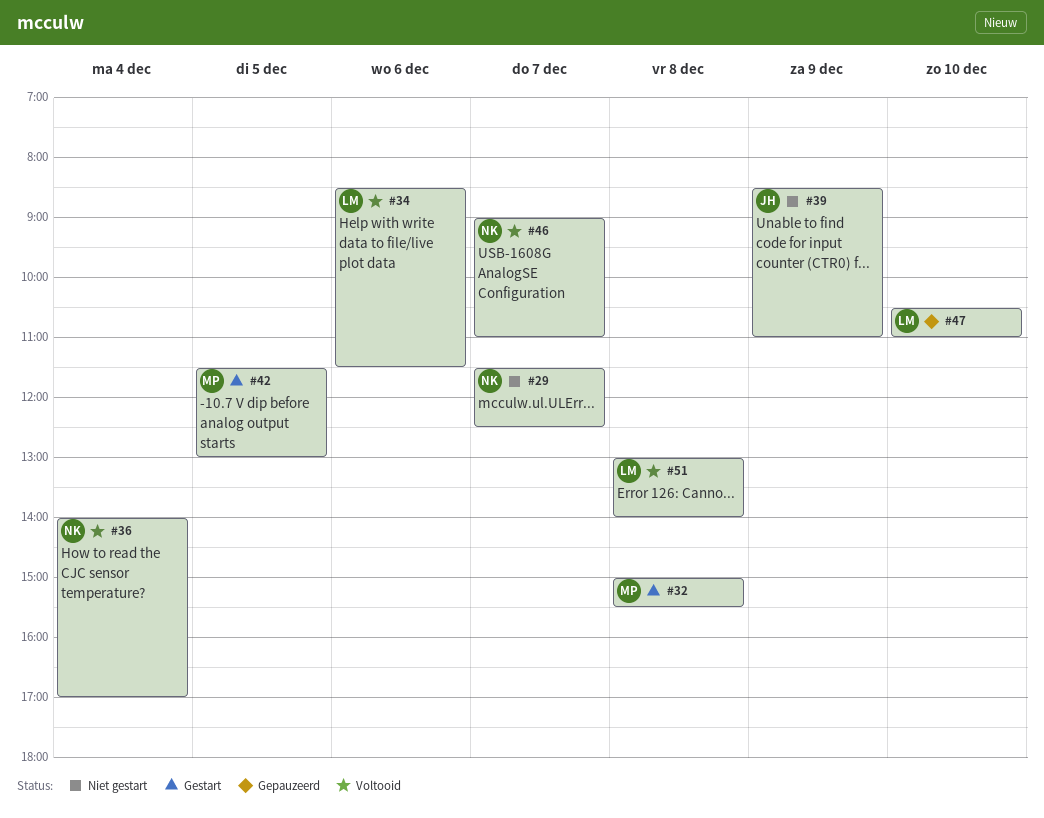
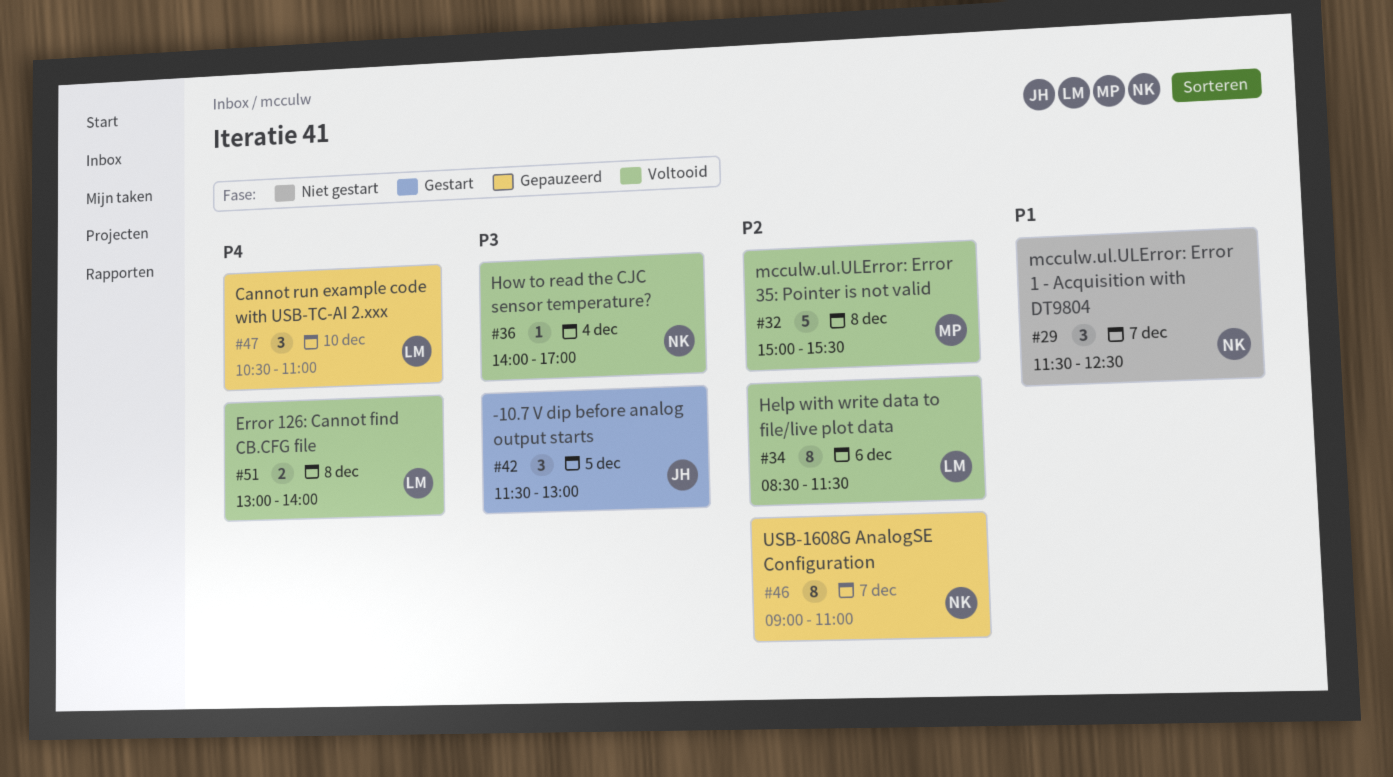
#32, status: Gestart -> Voltooid
#39: present -> none
#42, owner: MP -> JH
#46, status: Voltooid -> Gepauzeerd

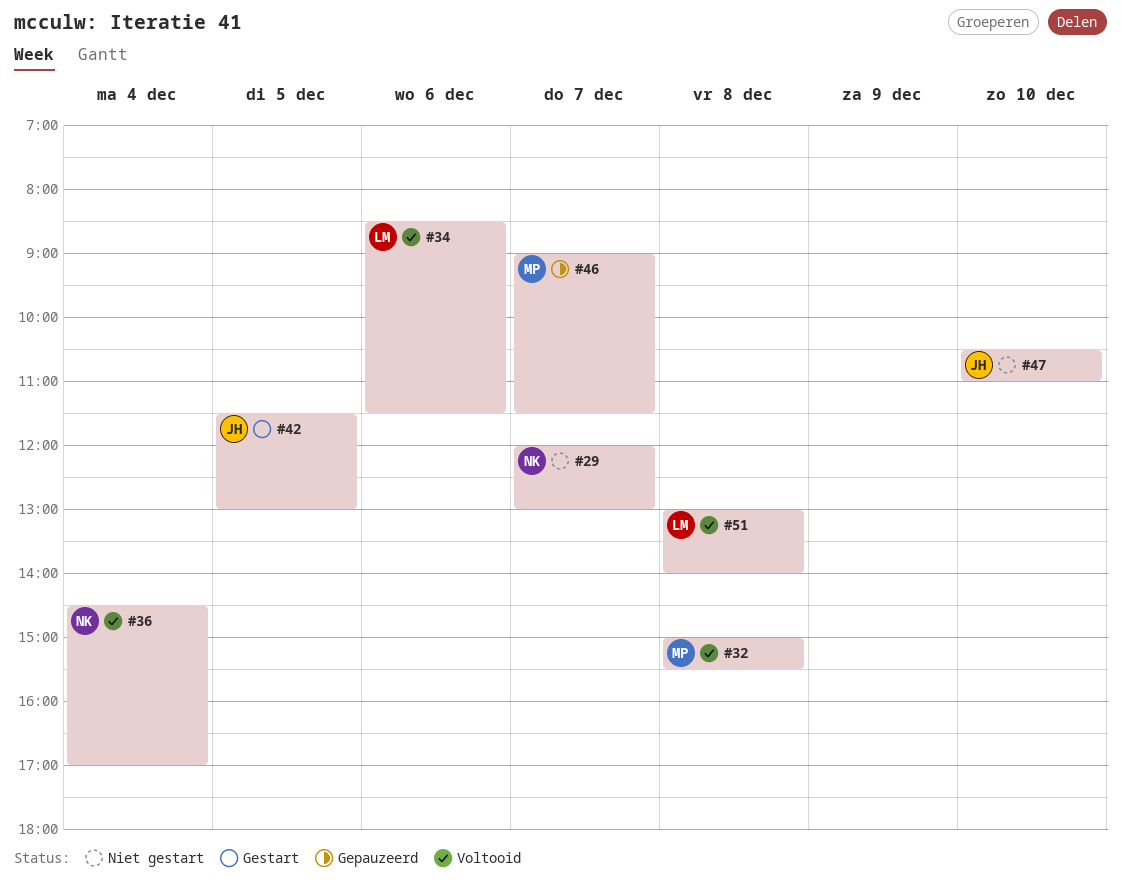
#29, begins: 11:30 -> 12:00
#29, ends: 12:30 -> 13:00
#36, begins: 14:00 -> 14:30
#46, owner: NK -> MP
#46, ends: 11:00 -> 11:30
#47, status: Gepauzeerd -> Niet gestart
#47, owner: LM -> JH

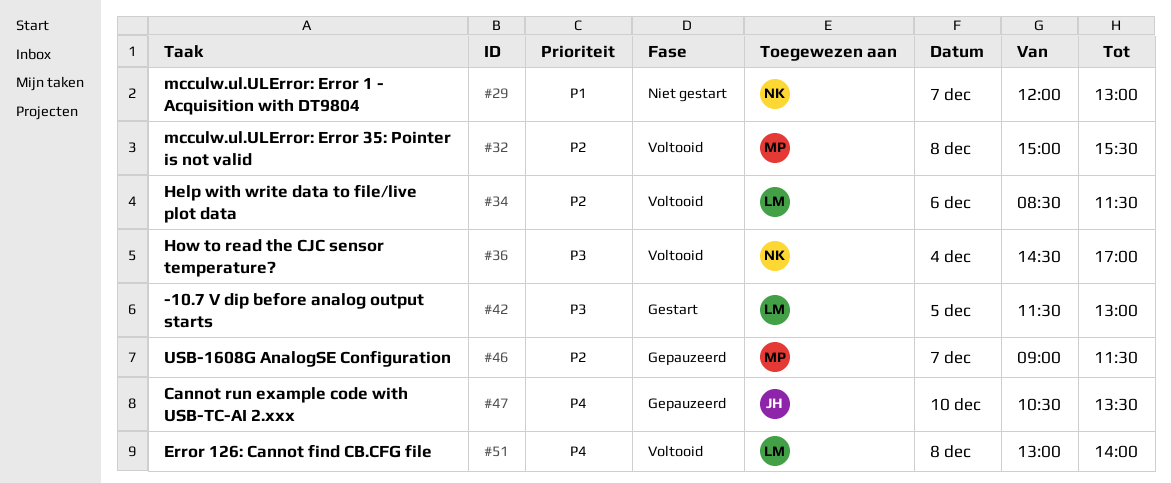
#42, owner: JH -> LM
#47, status: Niet gestart -> Gepauzeerd
#47, ends: 11:00 -> 13:30

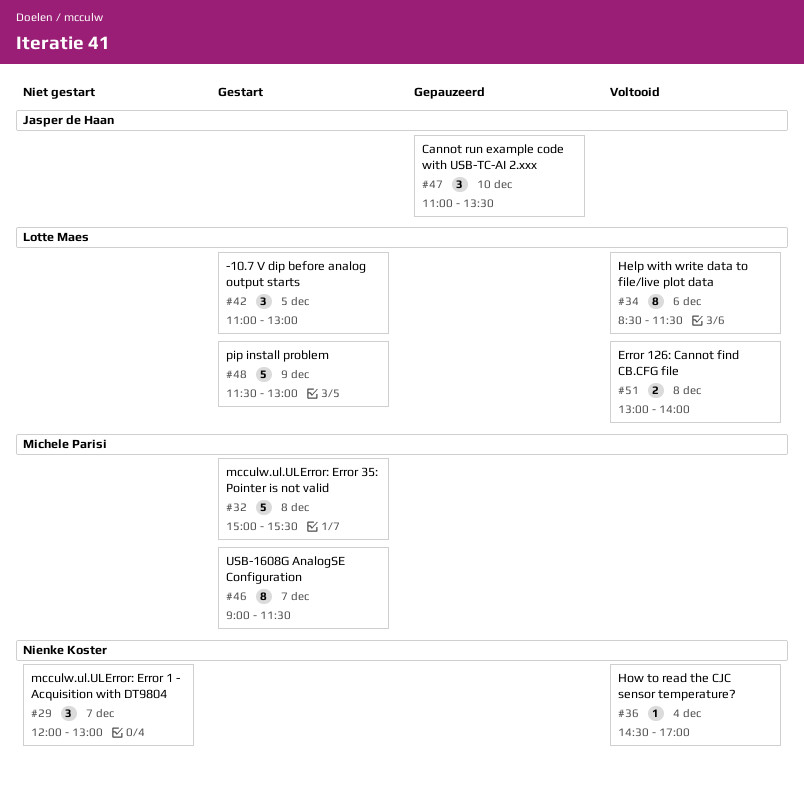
#32, status: Voltooid -> Gestart
#42, begins: 11:30 -> 11:00
#46, status: Gepauzeerd -> Gestart
#47, begins: 10:30 -> 11:00
#48: none -> present

